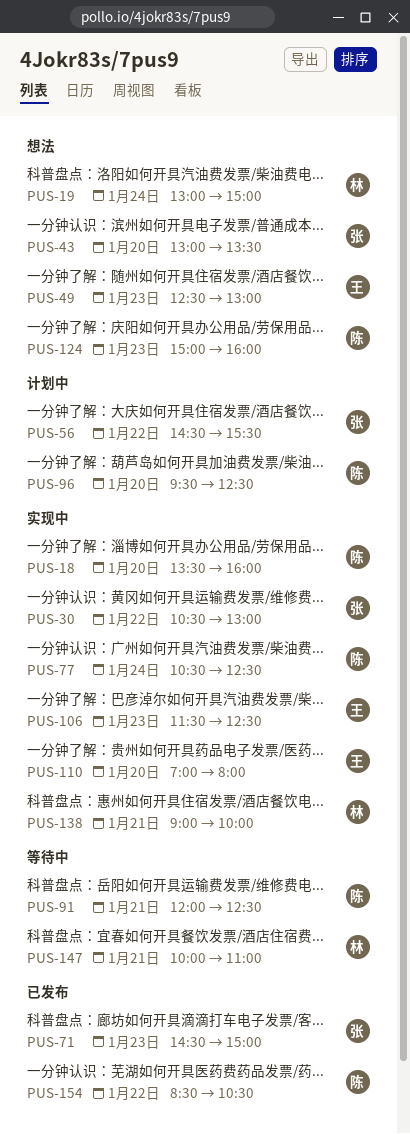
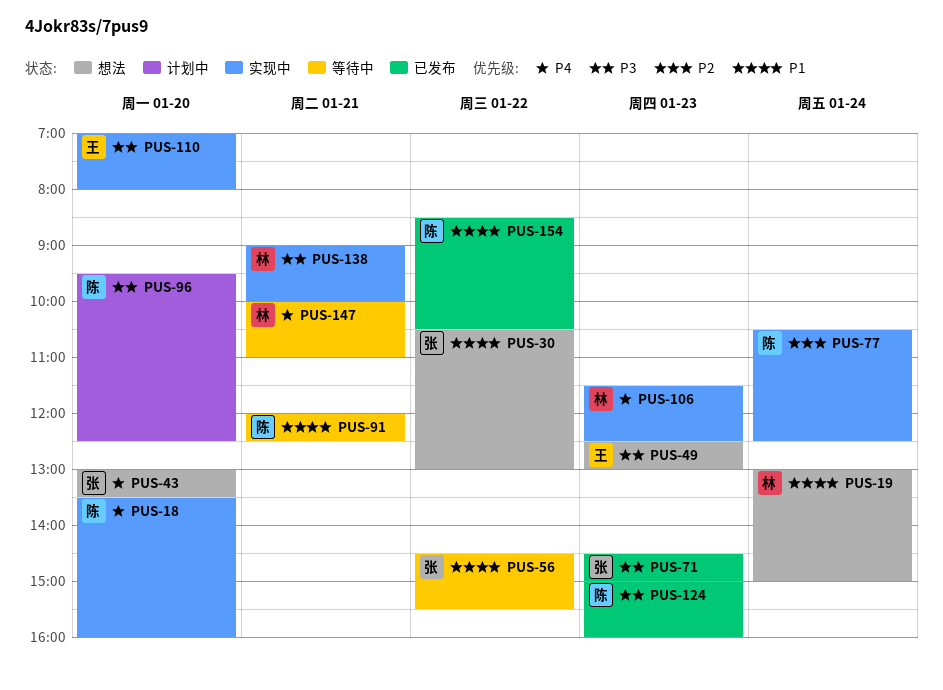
PUS-30, status: 实现中 -> 想法
PUS-56, status: 计划中 -> 等待中
PUS-106, owner: 王 -> 林
PUS-124, status: 想法 -> 已发布

